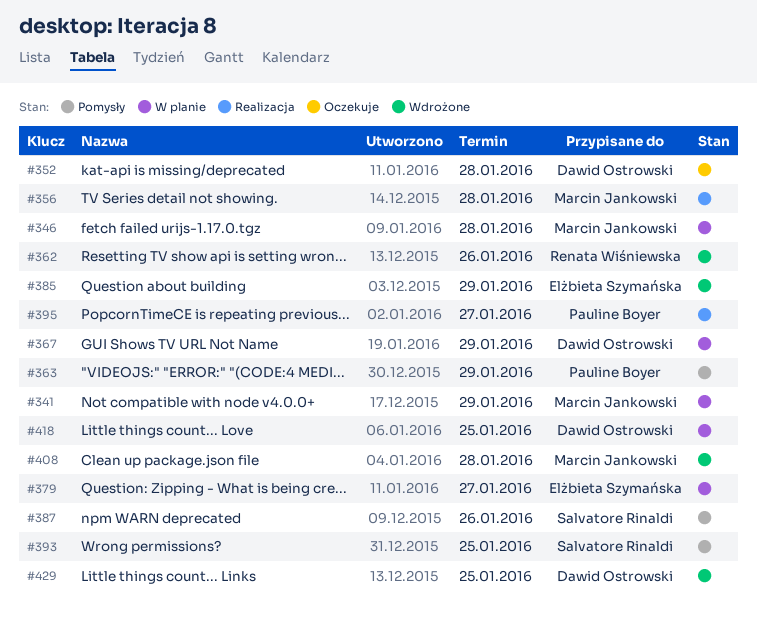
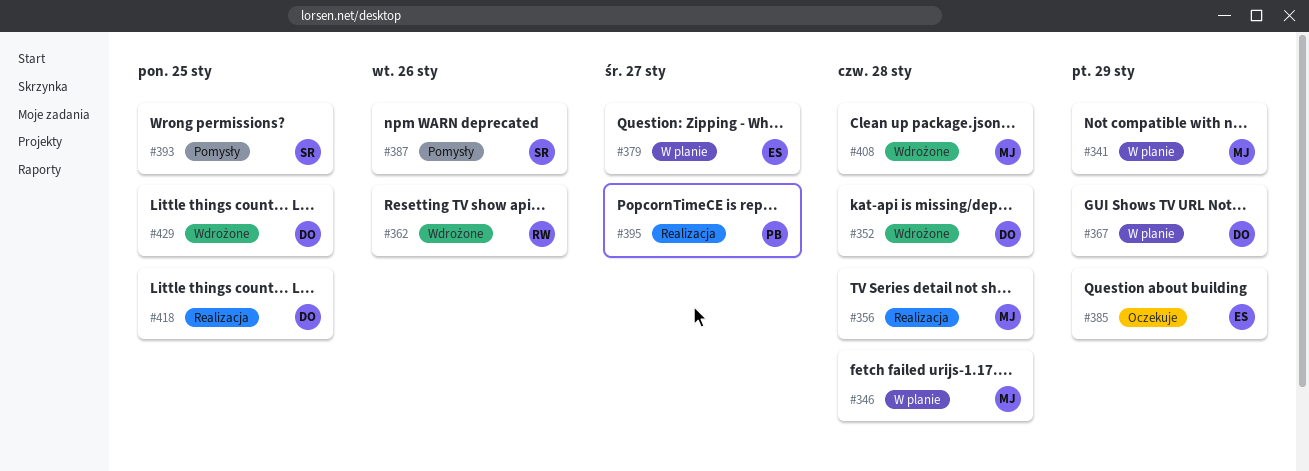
#352, status: Oczekuje -> Wdrożone
#363: present -> none
#385, status: Wdrożone -> Oczekuje
#418, status: W planie -> Realizacja

